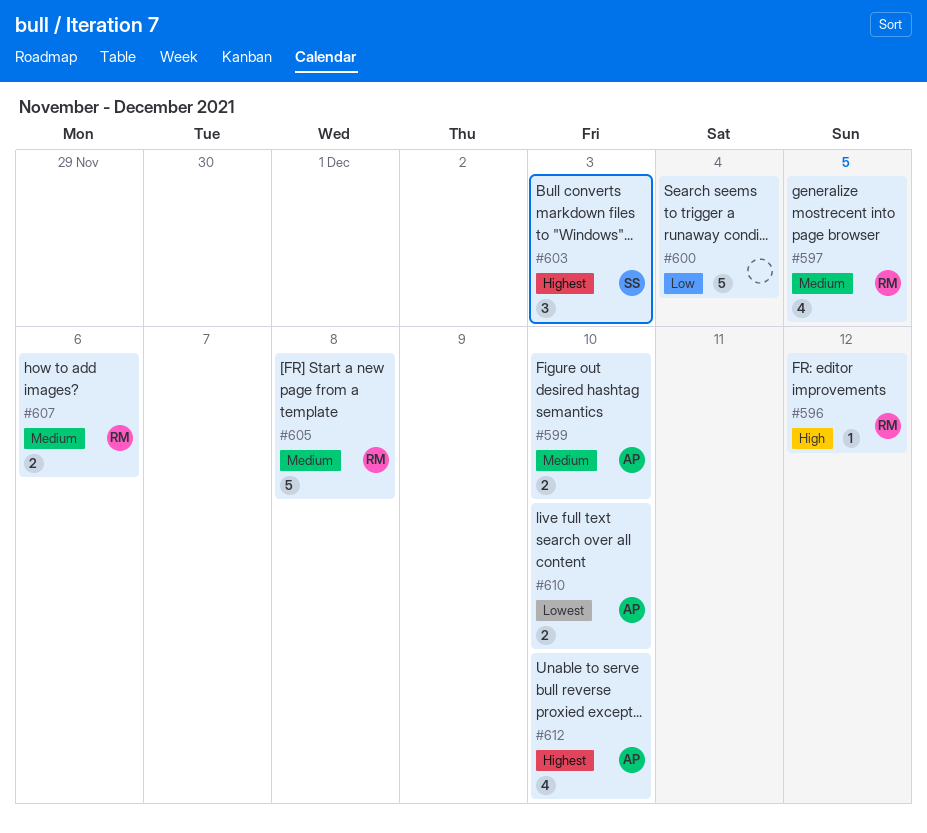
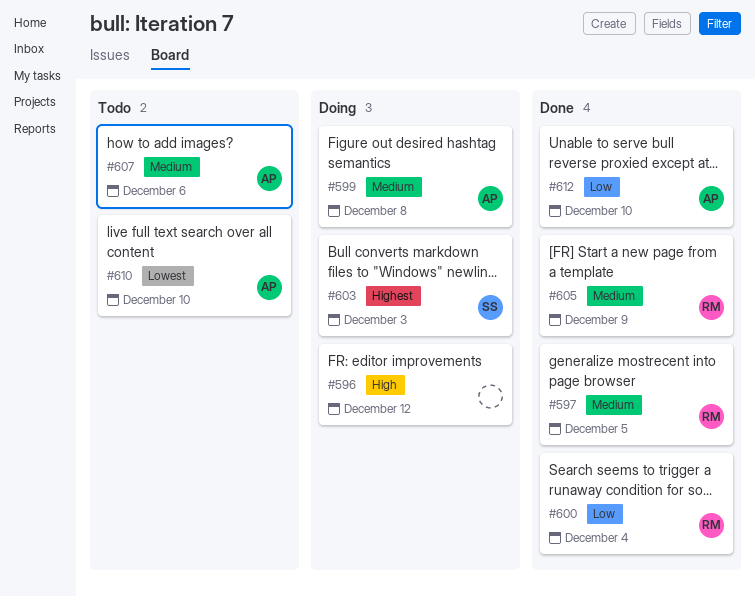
#596, owner: RM -> none
#599, due: Dec 10 -> Dec 8
#600, owner: none -> RM
#605, due: Dec 8 -> Dec 9
#607, owner: RM -> AP
#612, priority: Highest -> Low

